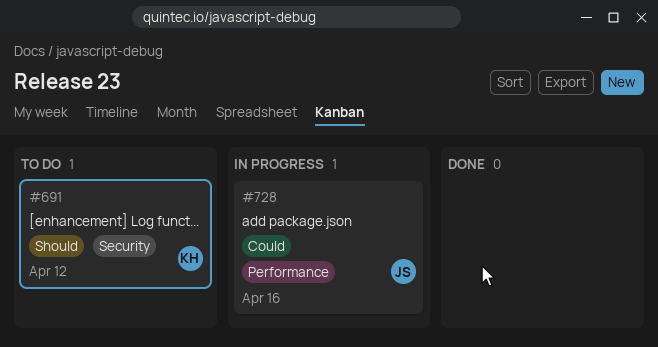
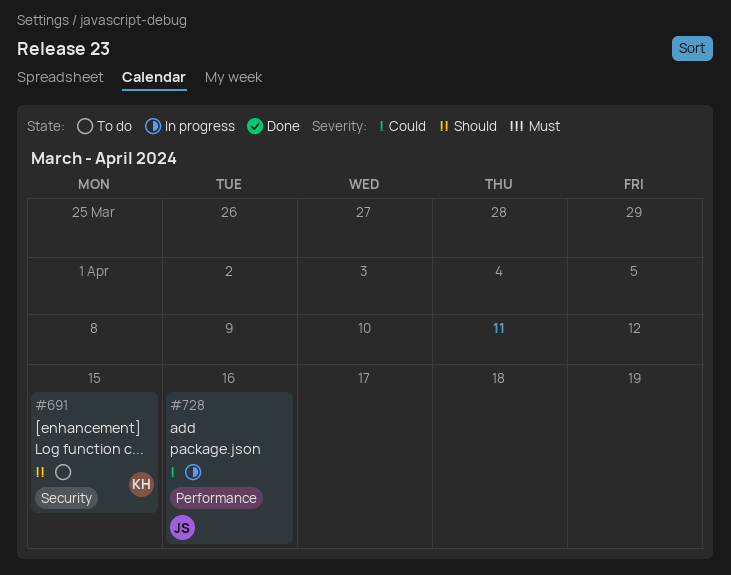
#691, due: Apr 12 -> Apr 15

